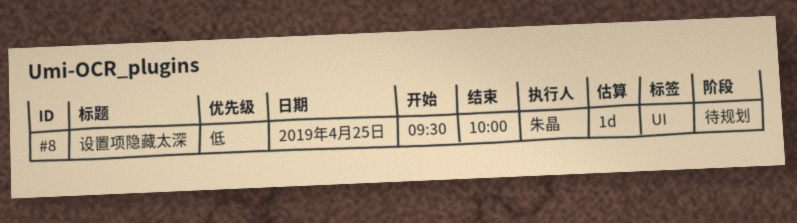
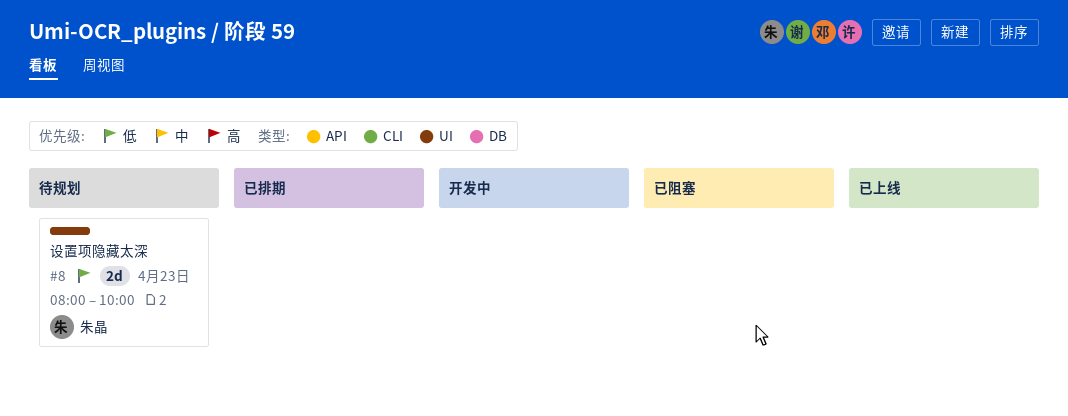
#8, estimate: 1d -> 2d
#8, day: Apr 25 -> Apr 23
#8, begins: 09:30 -> 08:00

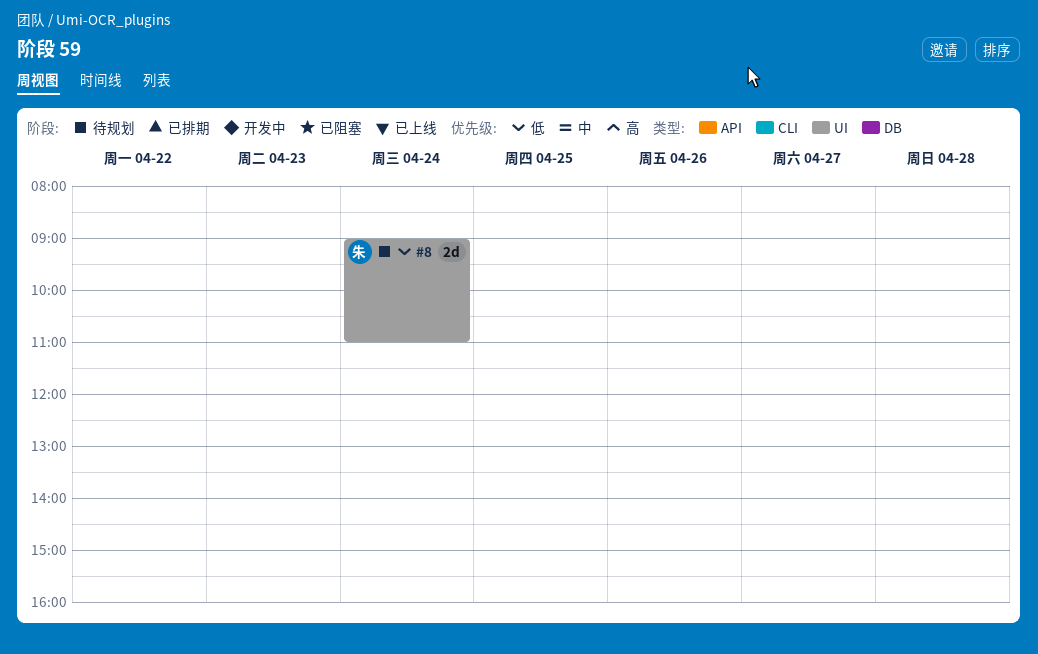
#8, day: Apr 23 -> Apr 24
#8, begins: 08:00 -> 09:00
#8, ends: 10:00 -> 11:00

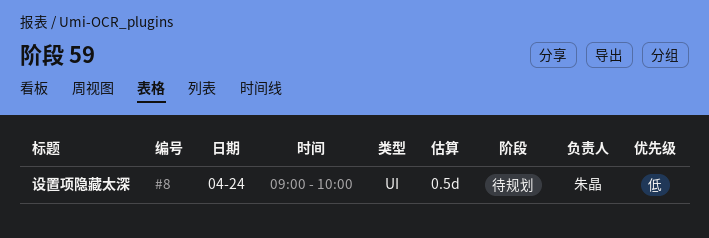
#8, estimate: 2d -> 0.5d
#8, ends: 11:00 -> 10:00

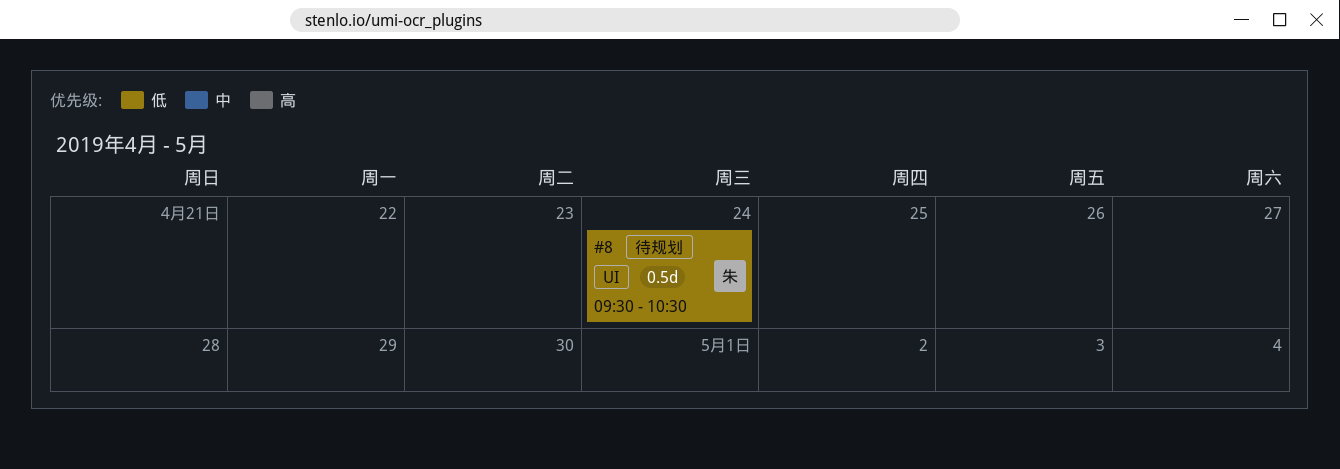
#8, begins: 09:00 -> 09:30
#8, ends: 10:00 -> 10:30

